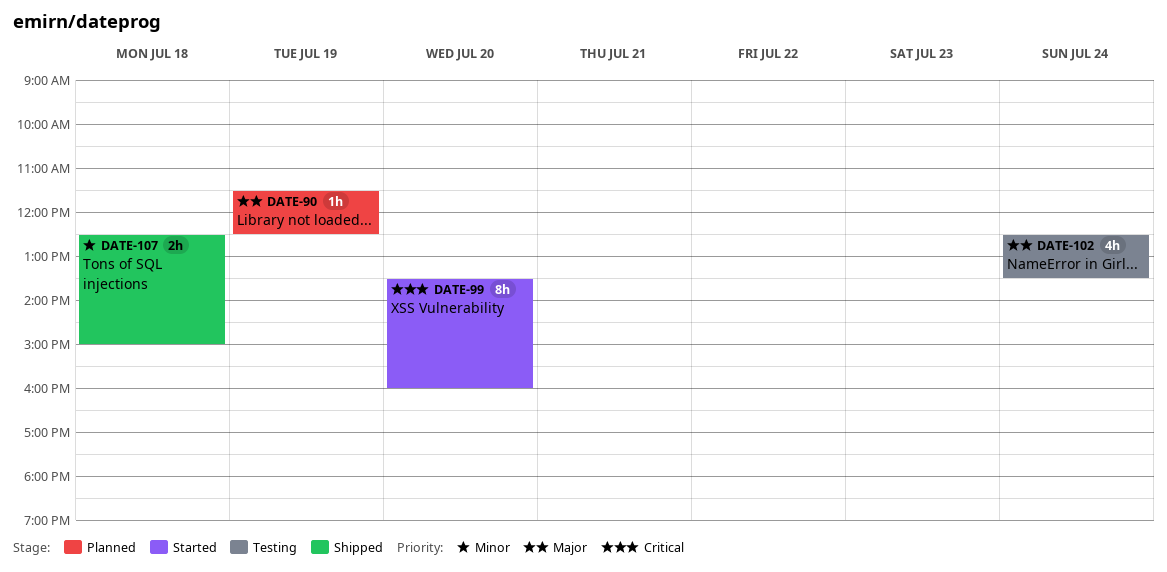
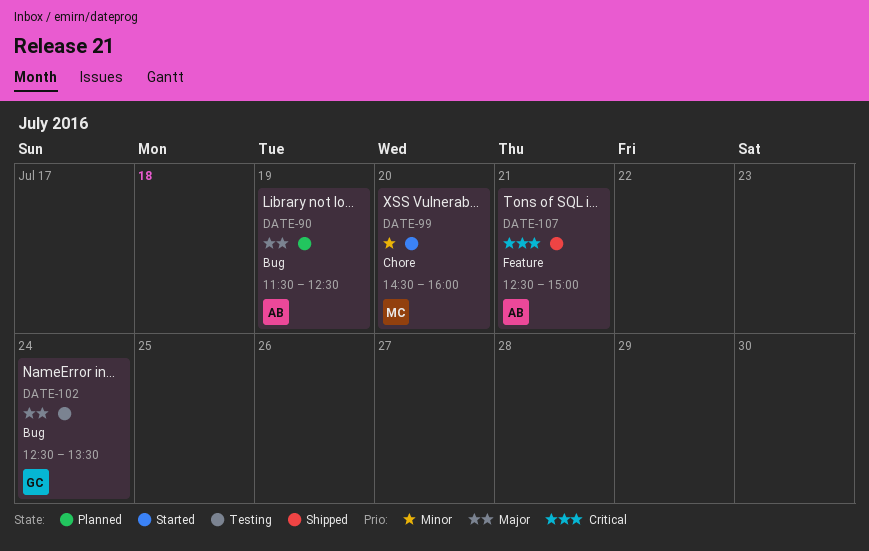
DATE-99, priority: Critical -> Minor
DATE-99, begins: 13:30 -> 14:30
DATE-107, priority: Minor -> Critical
DATE-107, day: Jul 18 -> Jul 21

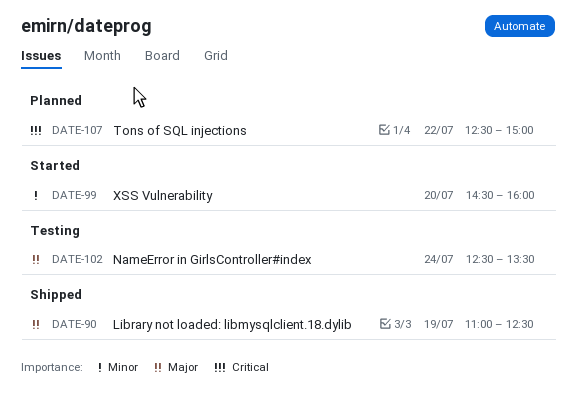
DATE-90, status: Planned -> Shipped
DATE-90, begins: 11:30 -> 11:00
DATE-107, status: Shipped -> Planned
DATE-107, day: Jul 21 -> Jul 22

